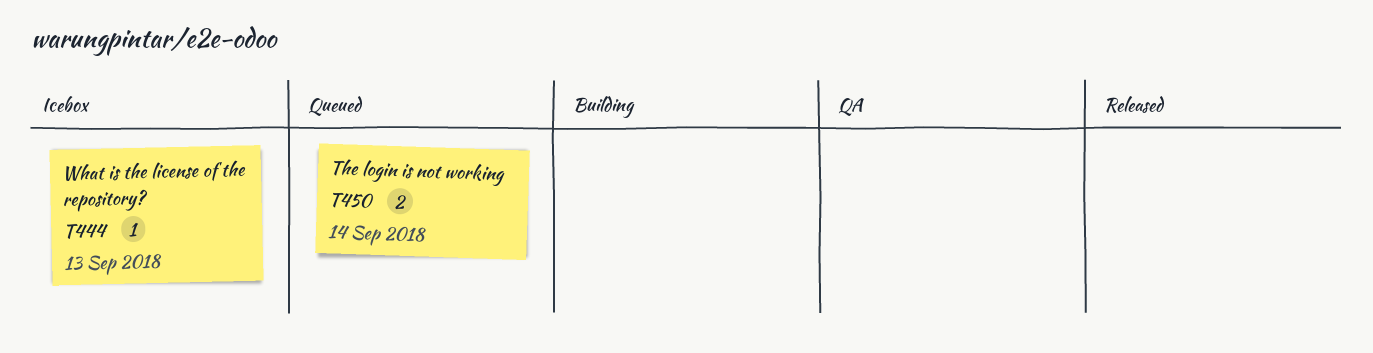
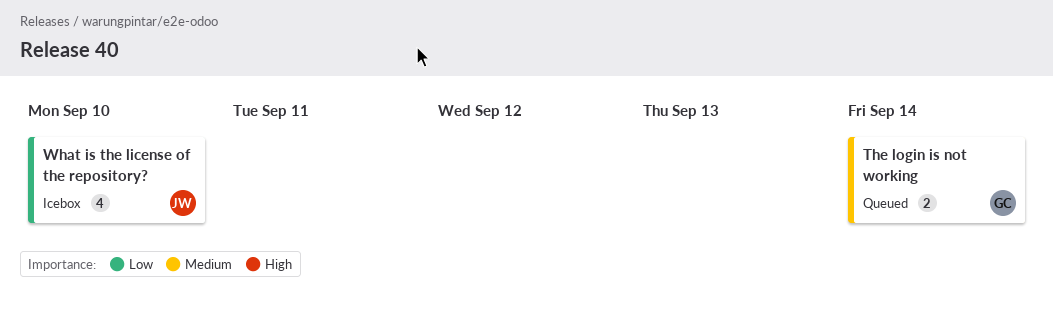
What is the license of the repository?, estimate: 1 -> 4
What is the license of the repository?, due: Sep 13 -> Sep 10

